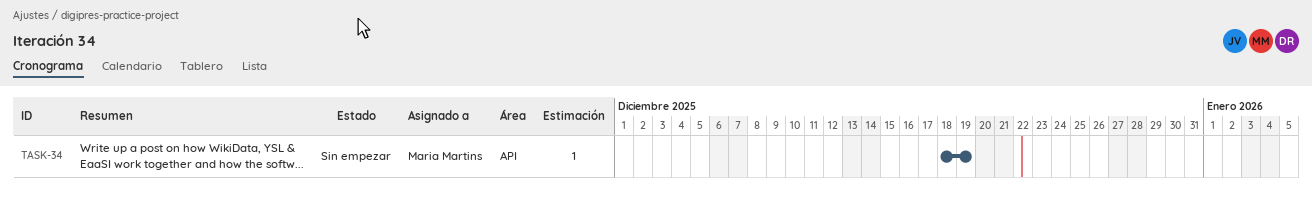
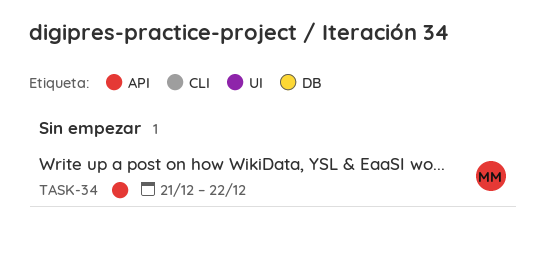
TASK-34, start: Dec 18 -> Dec 21
TASK-34, due: Dec 19 -> Dec 22

